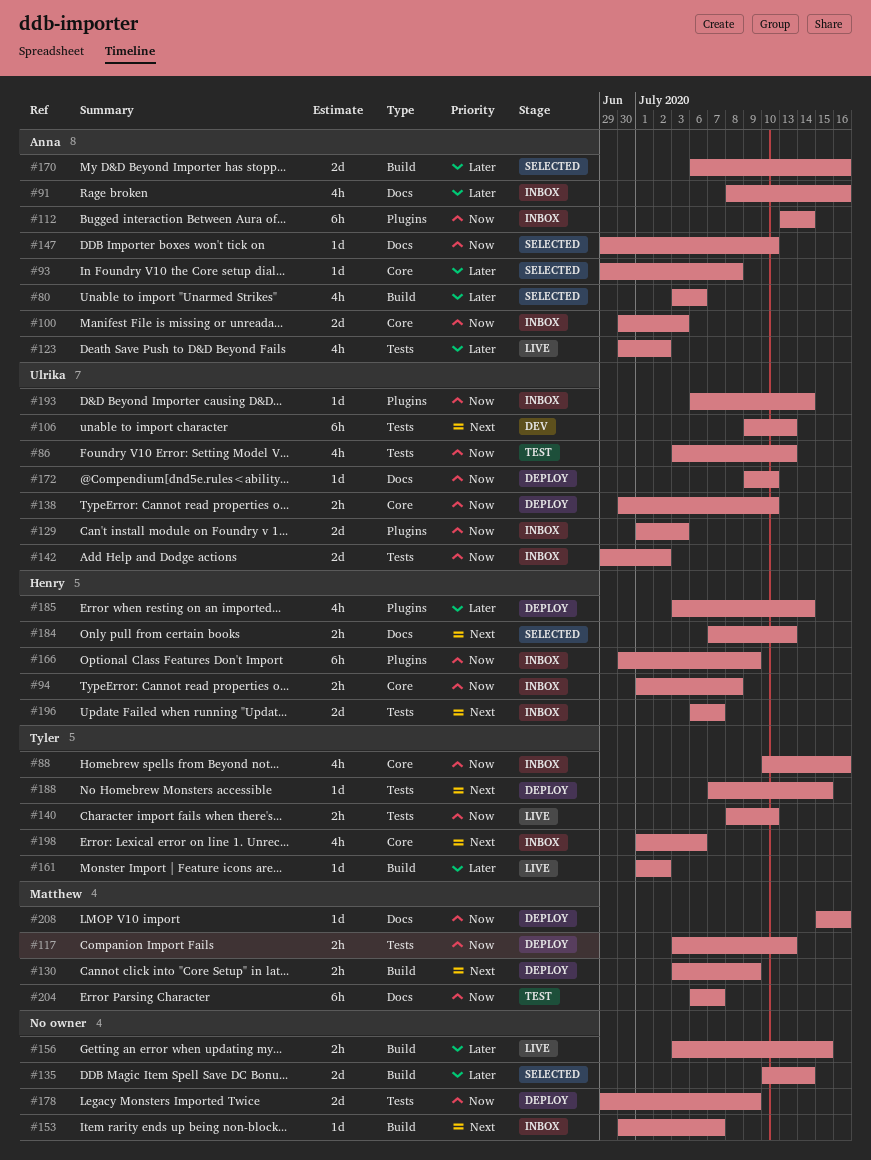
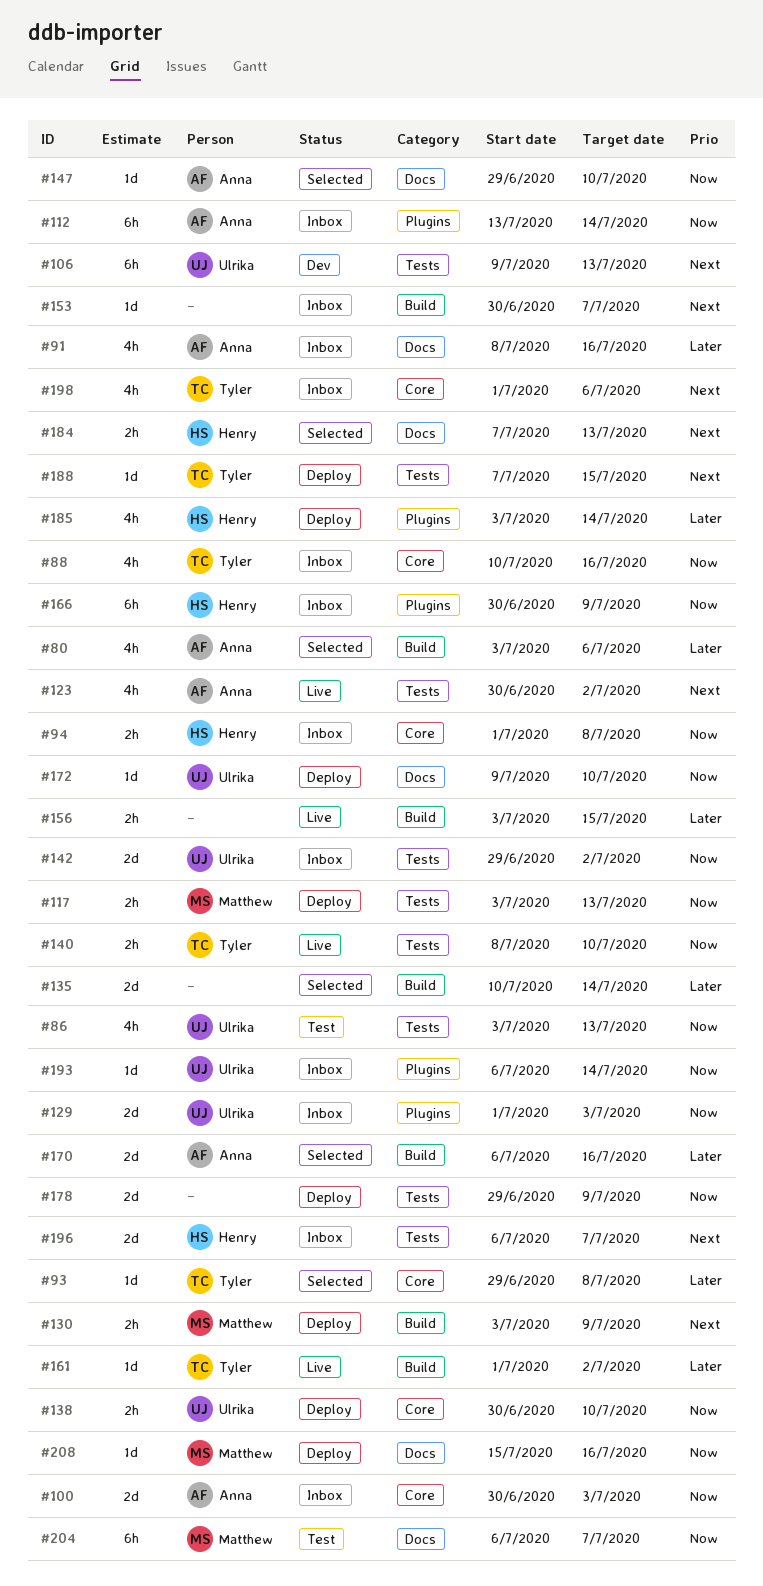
#93, owner: Anna -> Tyler
#123, priority: Later -> Next

